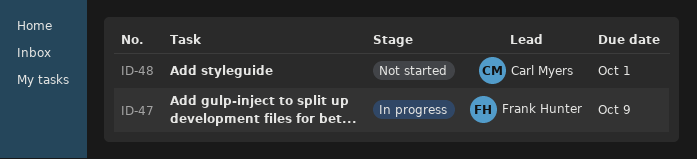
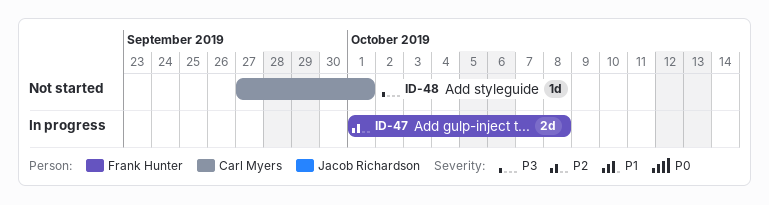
ID-47, due: Oct 9 -> Oct 8

